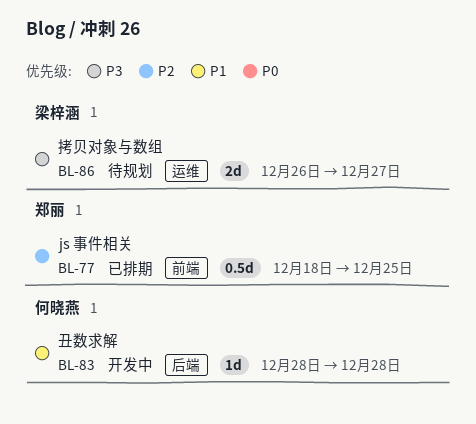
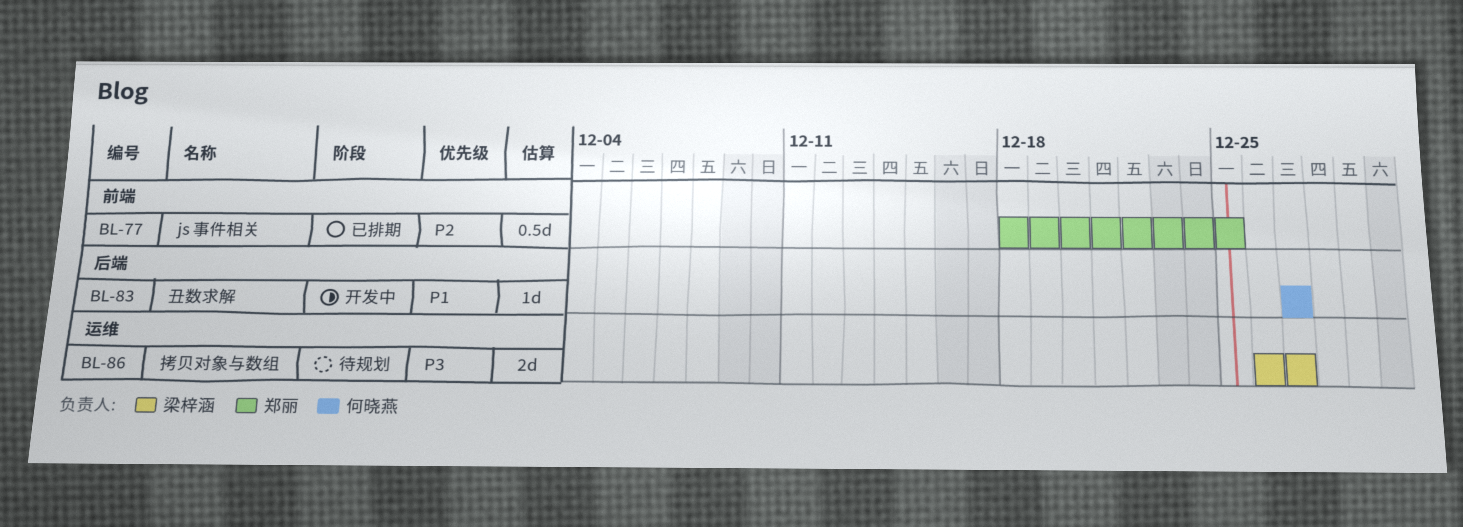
BL-83, start: Dec 28 -> Dec 27
BL-83, due: Dec 28 -> Dec 27

